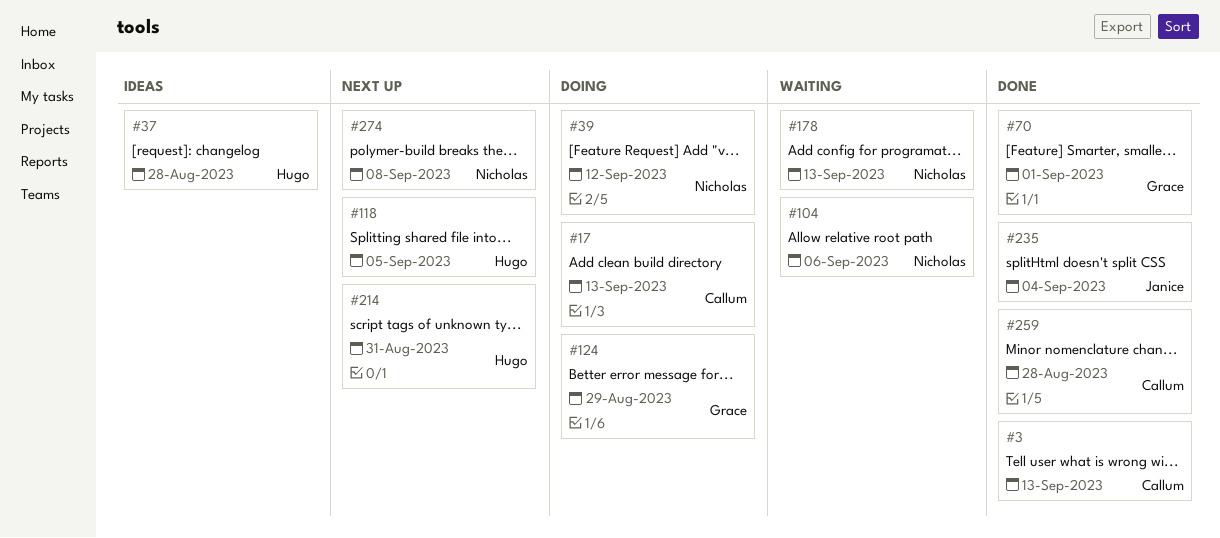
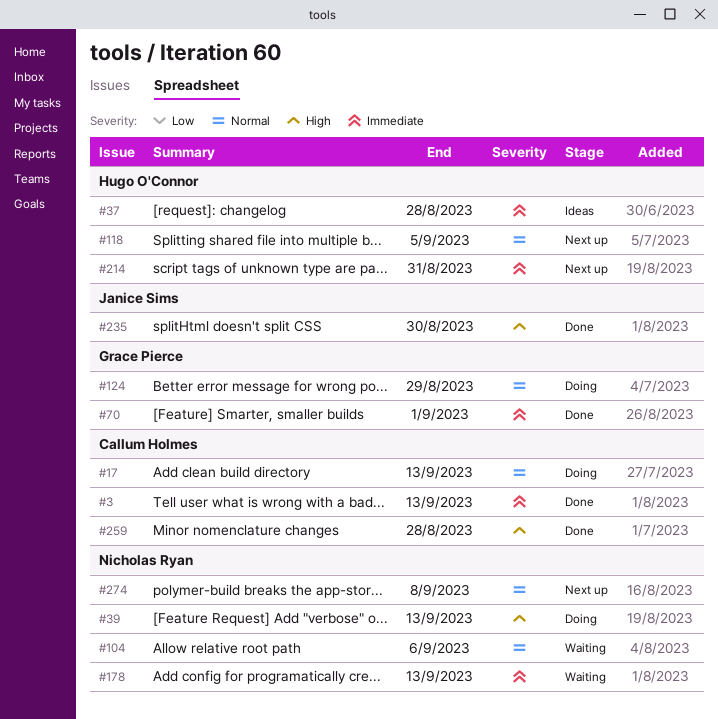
#39, due: Sep 12 -> Sep 13
#235, due: Sep 4 -> Aug 30

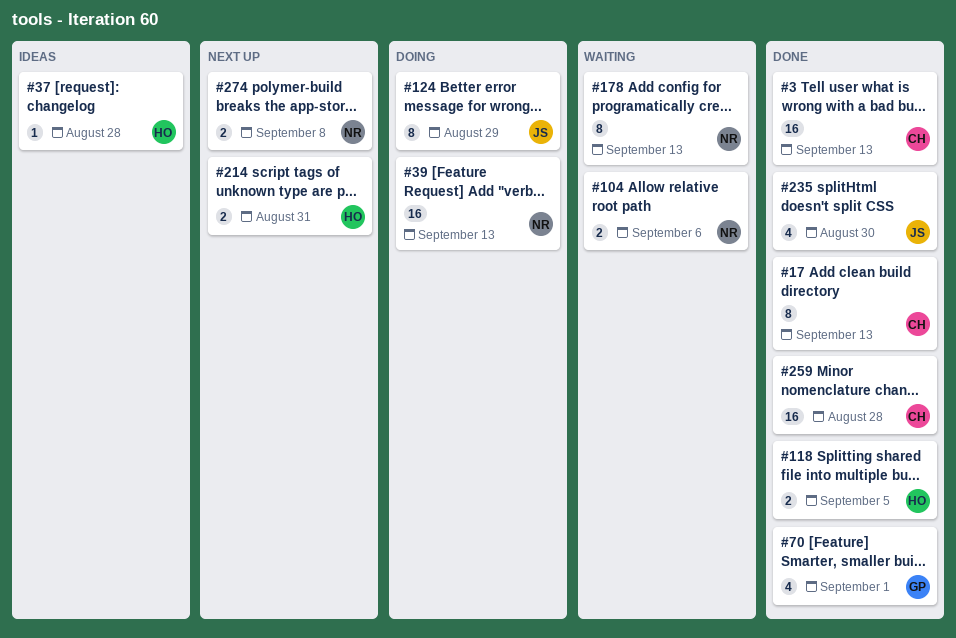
#17, status: Doing -> Done
#118, status: Next up -> Done
#124, owner: Grace Pierce -> Janice Sims

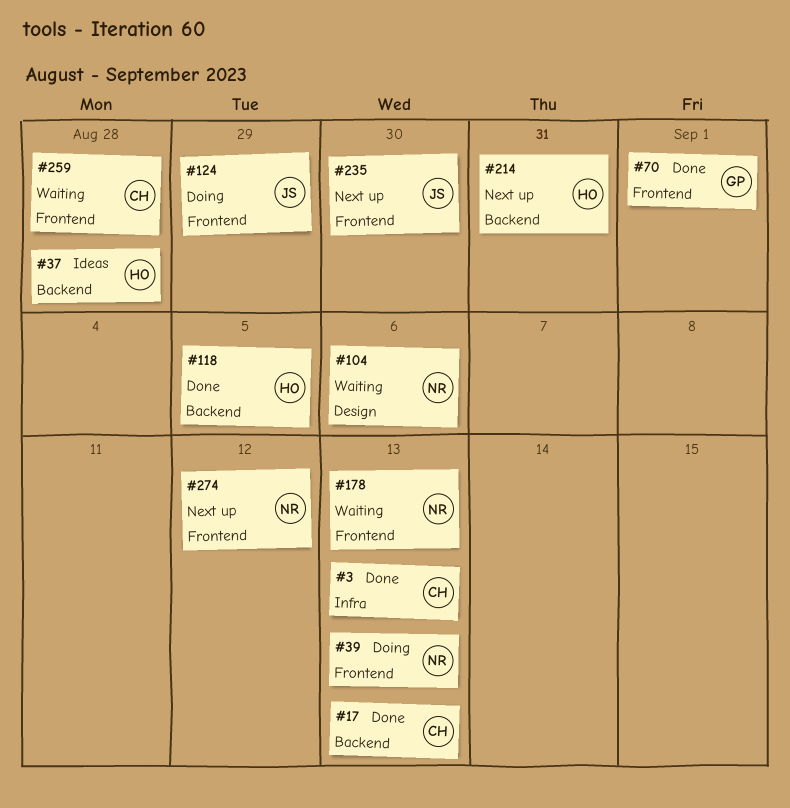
#235, status: Done -> Next up
#259, status: Done -> Waiting
#274, due: Sep 8 -> Sep 12

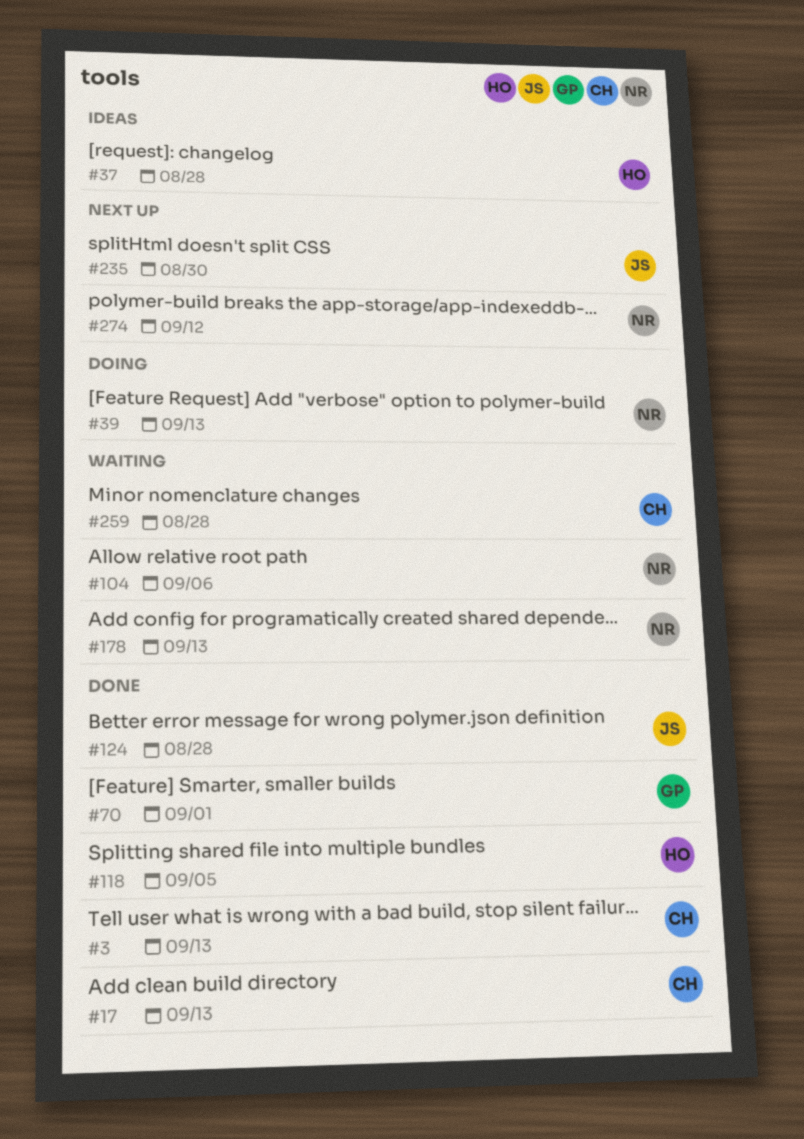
#124, status: Doing -> Done
#124, due: Aug 29 -> Aug 28
#214: present -> none

